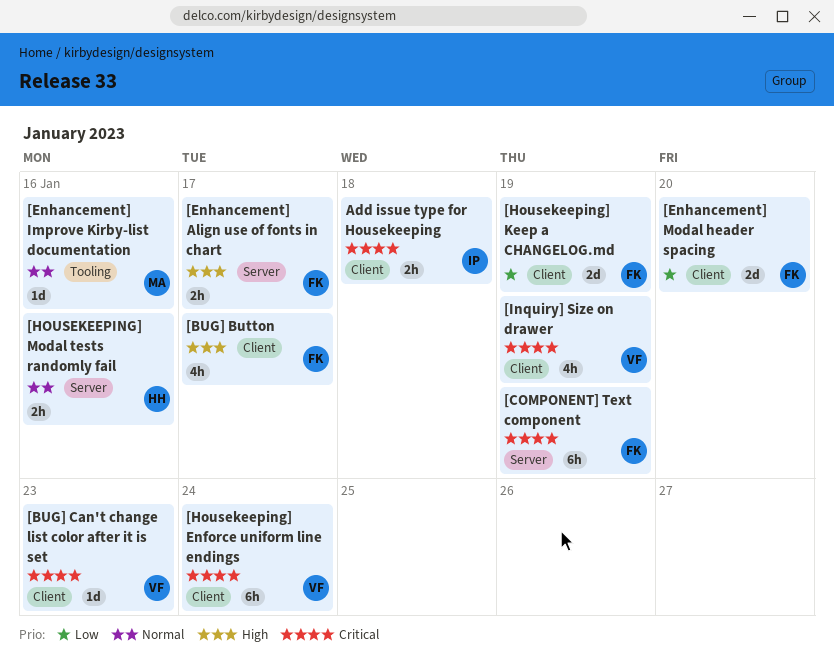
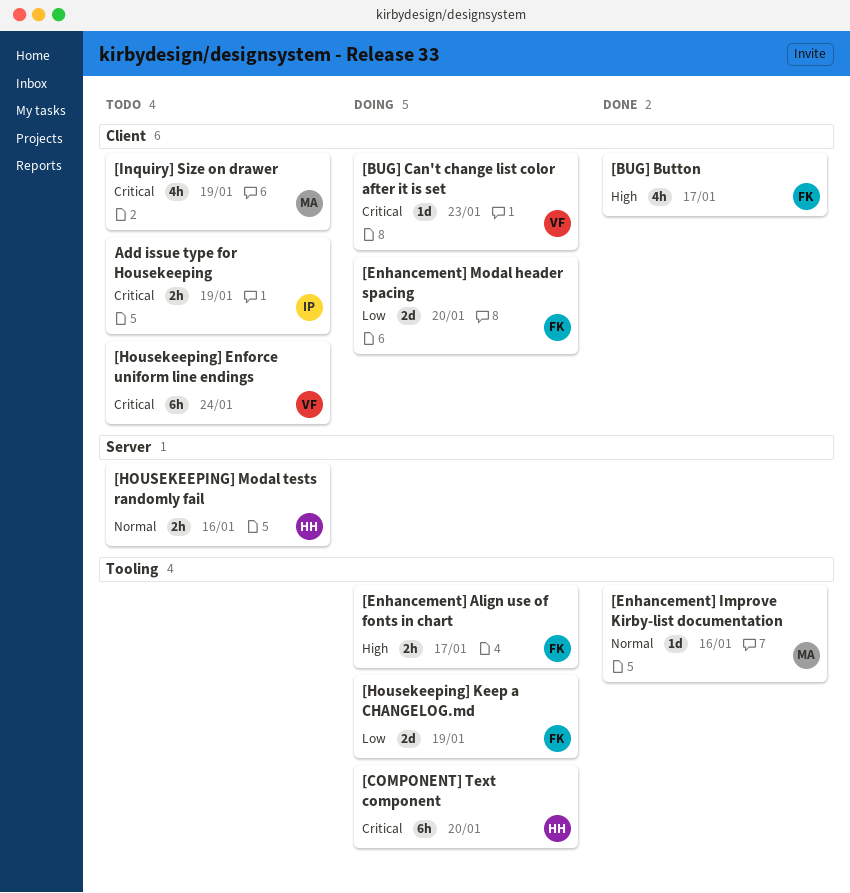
[COMPONENT] Text component, owner: FK -> HH
[COMPONENT] Text component, label: Server -> Tooling
[COMPONENT] Text component, due: Jan 19 -> Jan 20
[Enhancement] Align use of fonts in chart, label: Server -> Tooling
[Housekeeping] Keep a CHANGELOG.md, label: Client -> Tooling
[Inquiry] Size on drawer, owner: VF -> MA
Add issue type for Housekeeping, due: Jan 18 -> Jan 19

